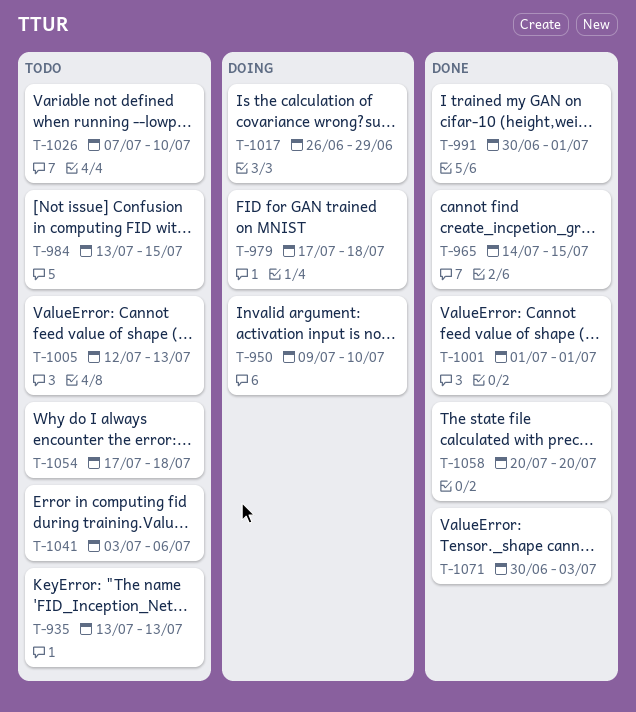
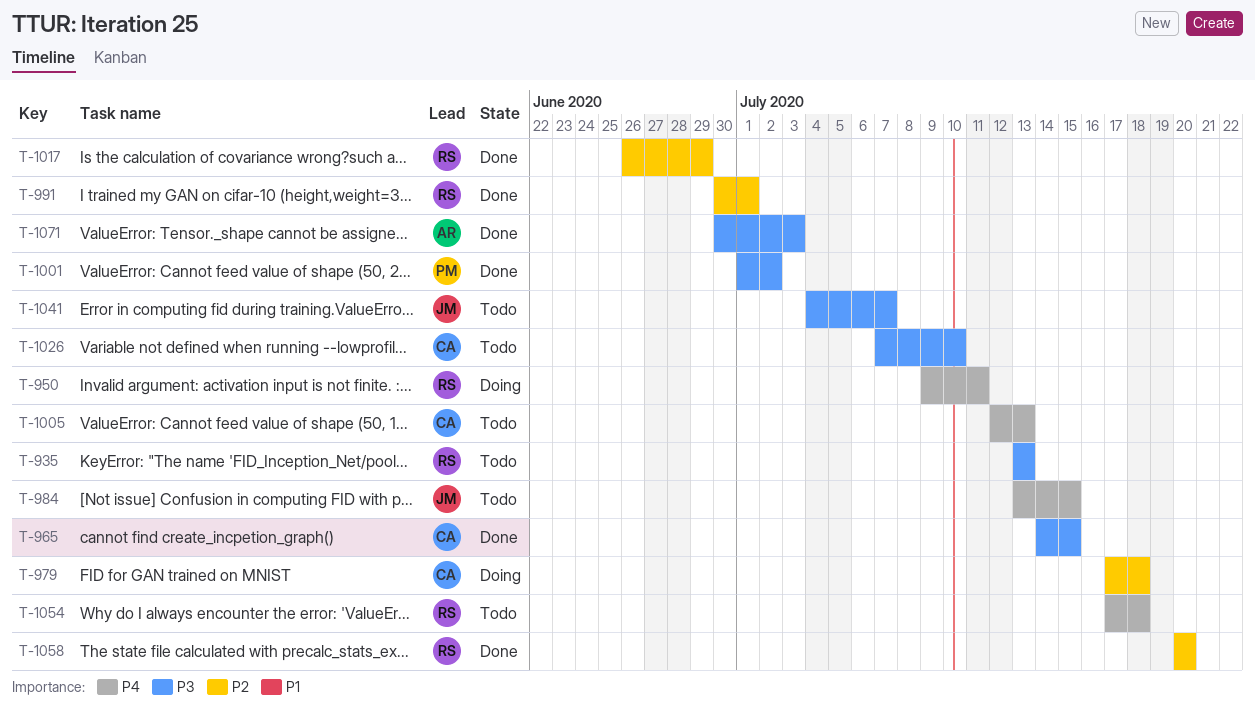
T-950, due: Jul 10 -> Jul 11
T-1001, due: Jul 1 -> Jul 2
T-1017, status: Doing -> Done
T-1041, start: Jul 3 -> Jul 4
T-1041, due: Jul 6 -> Jul 7

